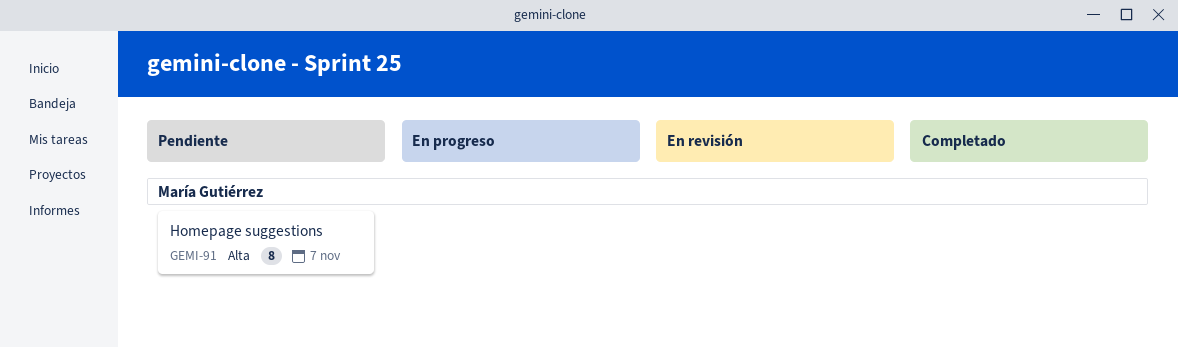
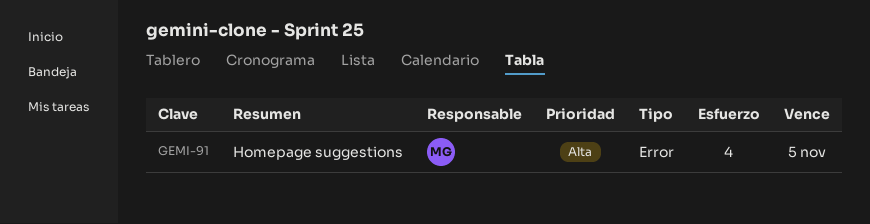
GEMI-91, estimate: 8 -> 4
GEMI-91, due: Nov 7 -> Nov 5

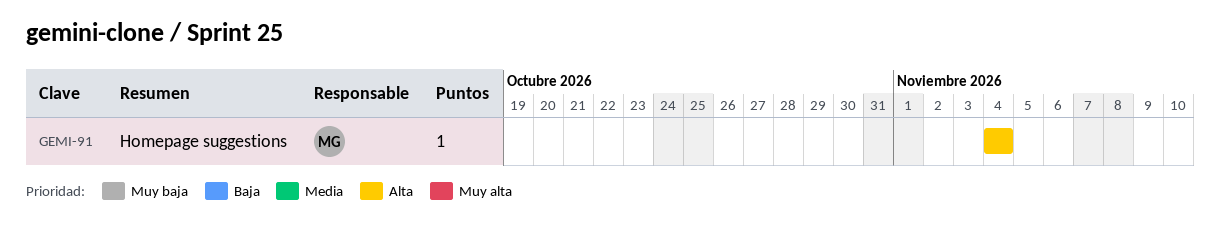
GEMI-91, estimate: 4 -> 1
GEMI-91, due: Nov 5 -> Nov 4

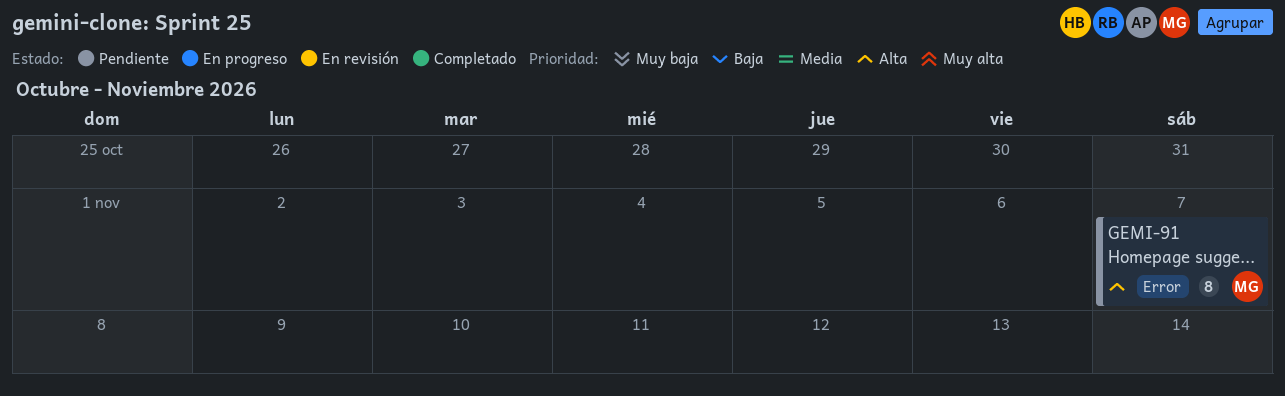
GEMI-91, estimate: 1 -> 8
GEMI-91, due: Nov 4 -> Nov 7

